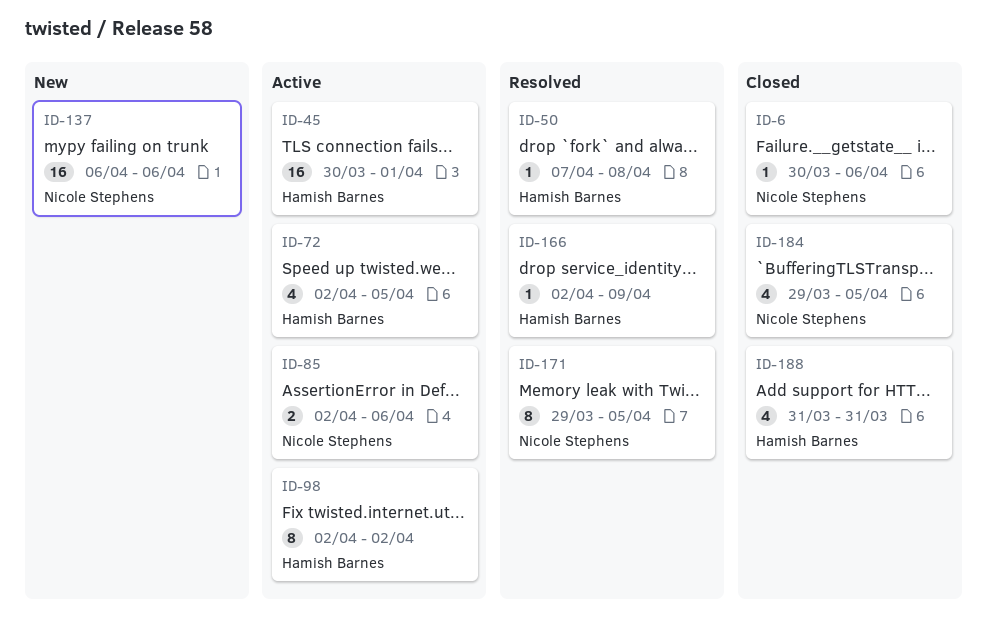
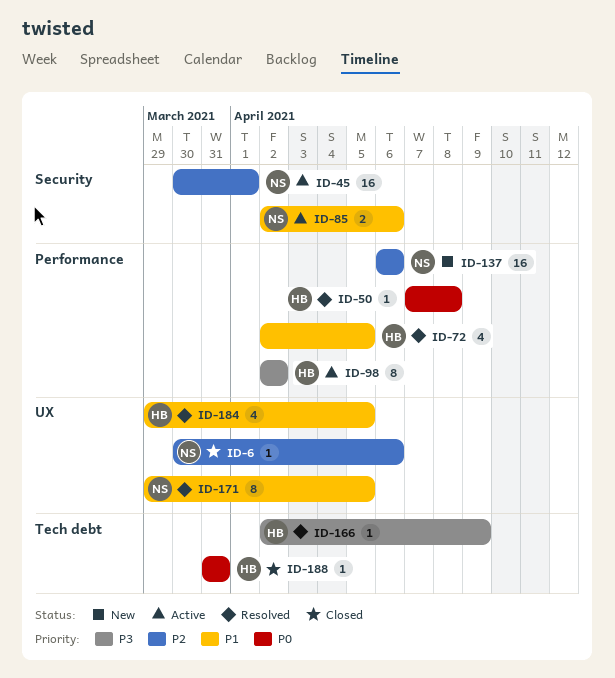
ID-45, owner: Hamish Barnes -> Nicole Stephens
ID-72, status: Active -> Resolved
ID-184, status: Closed -> Resolved
ID-184, owner: Nicole Stephens -> Hamish Barnes
ID-188, estimate: 4 -> 1

